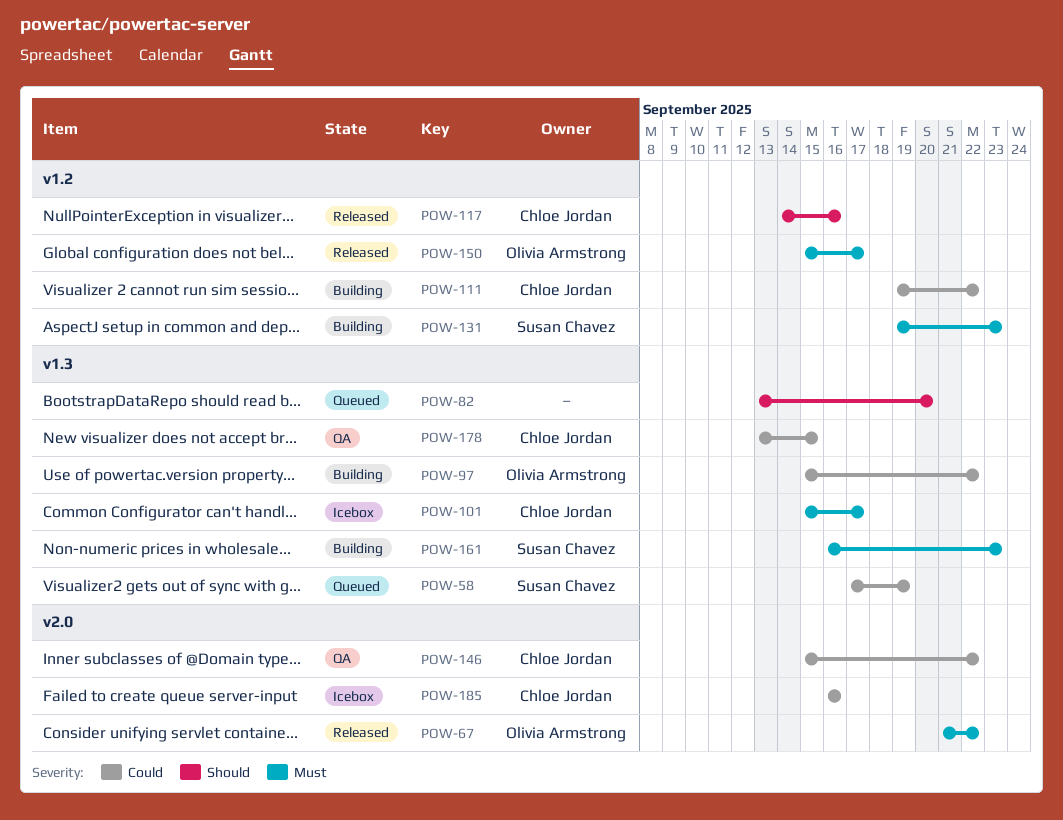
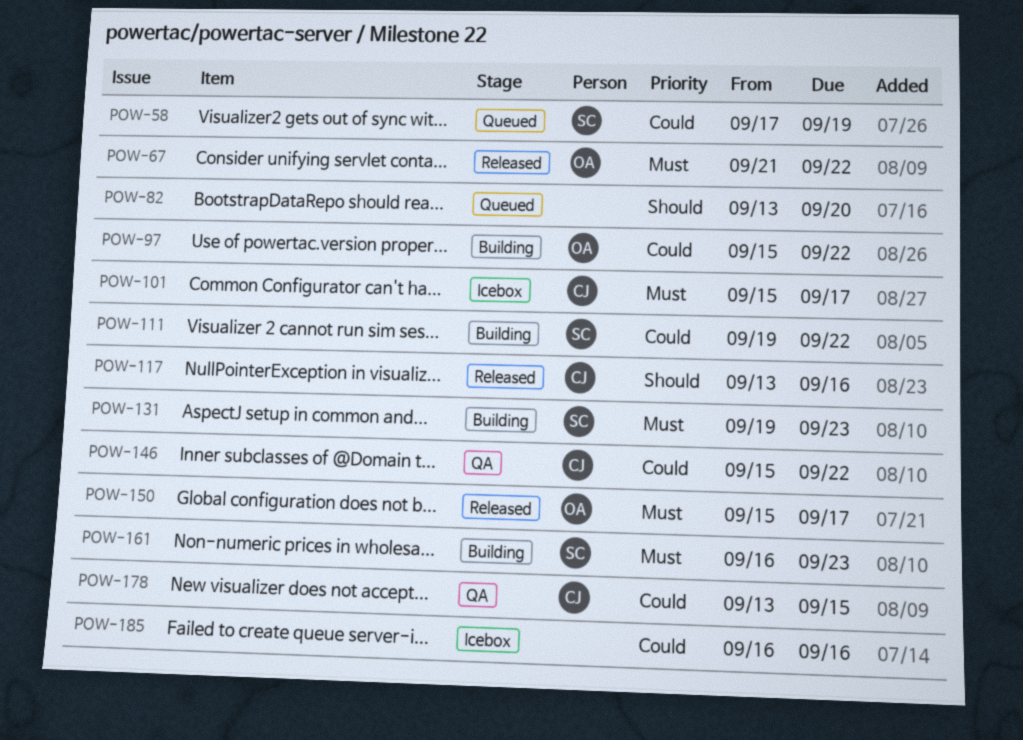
POW-111, owner: Chloe Jordan -> Susan Chavez
POW-117, start: Sep 14 -> Sep 13
POW-185, owner: Chloe Jordan -> none

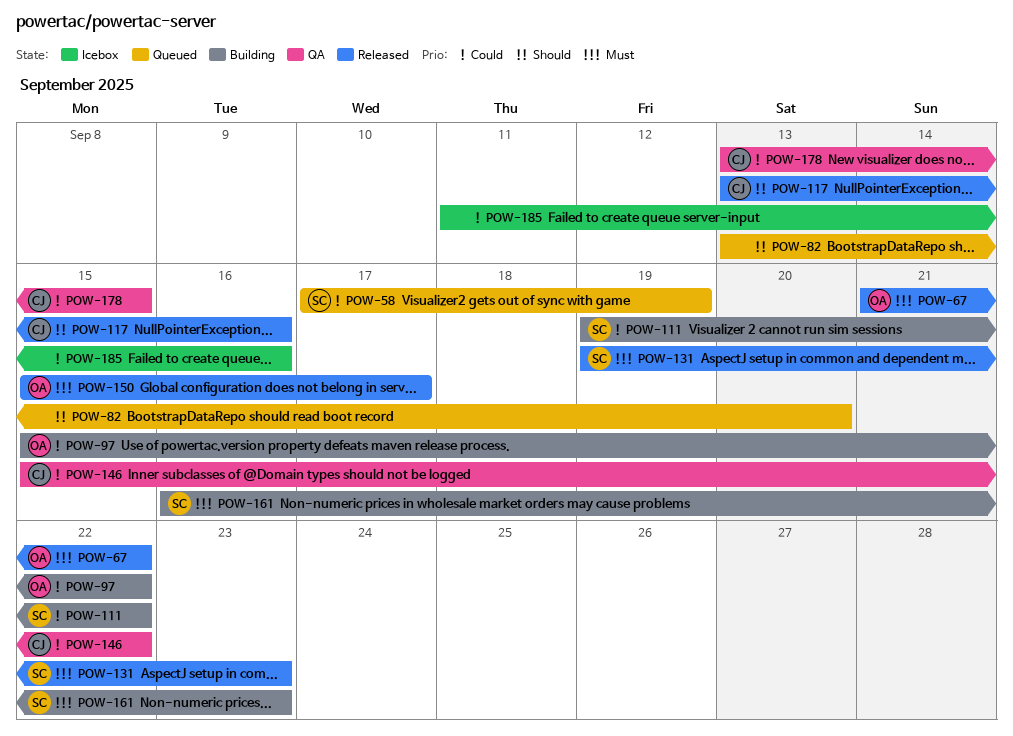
POW-101: present -> none
POW-131, status: Building -> Released
POW-185, start: Sep 16 -> Sep 11

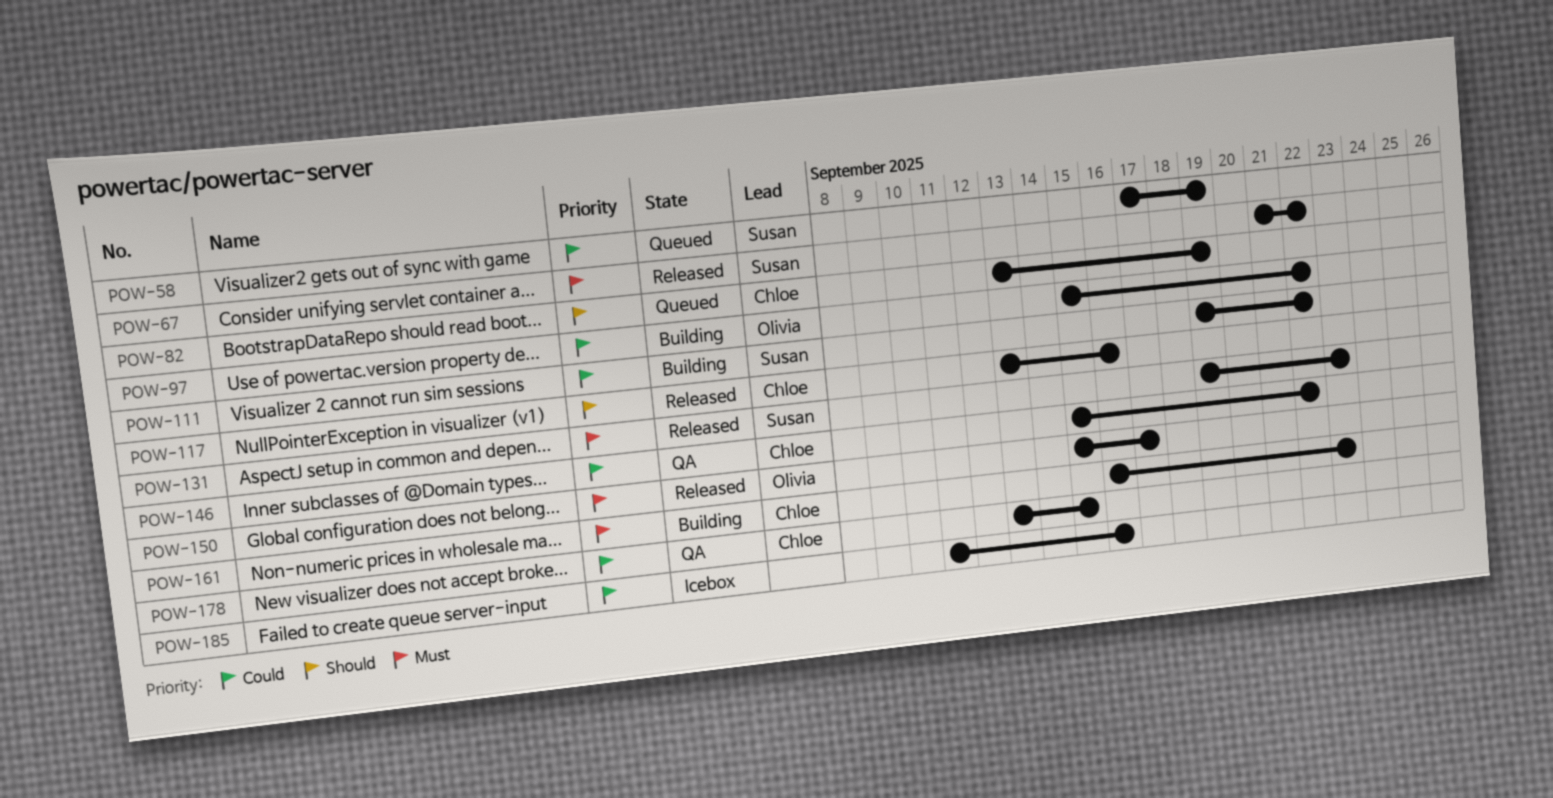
POW-67, owner: Olivia -> Susan
POW-82, owner: none -> Chloe
POW-82, due: Sep 20 -> Sep 19
POW-161, owner: Susan -> Chloe

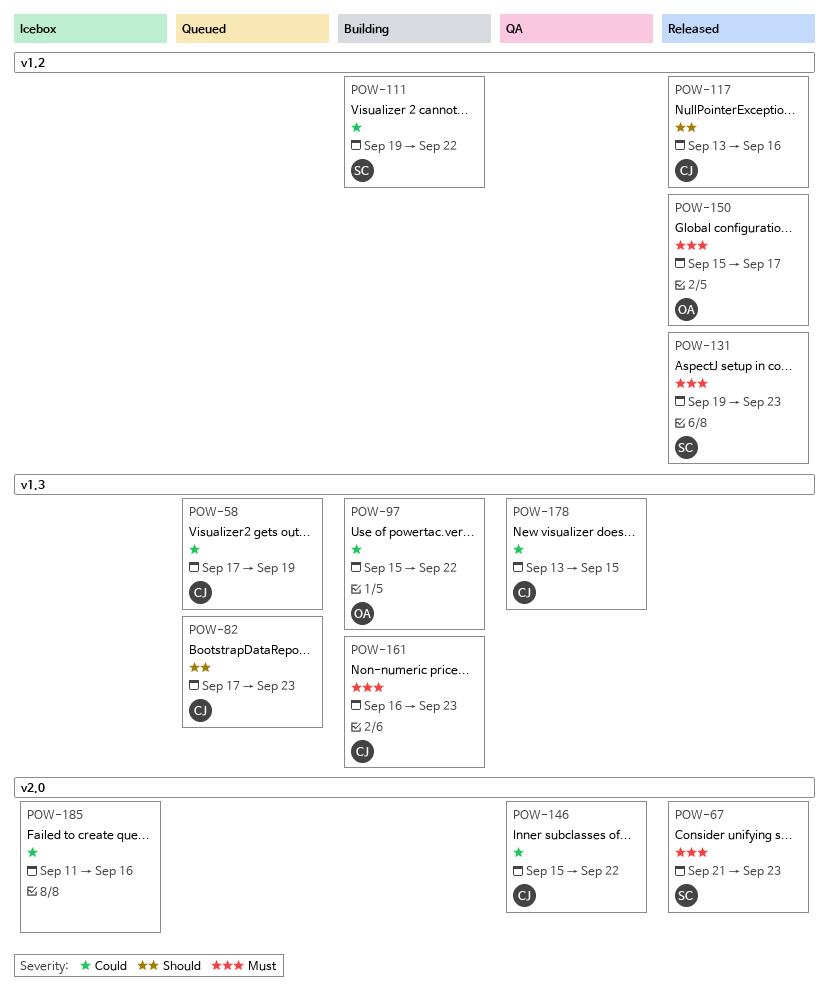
POW-58, owner: Susan -> Chloe
POW-67, due: Sep 22 -> Sep 23
POW-82, start: Sep 13 -> Sep 17
POW-82, due: Sep 19 -> Sep 23

